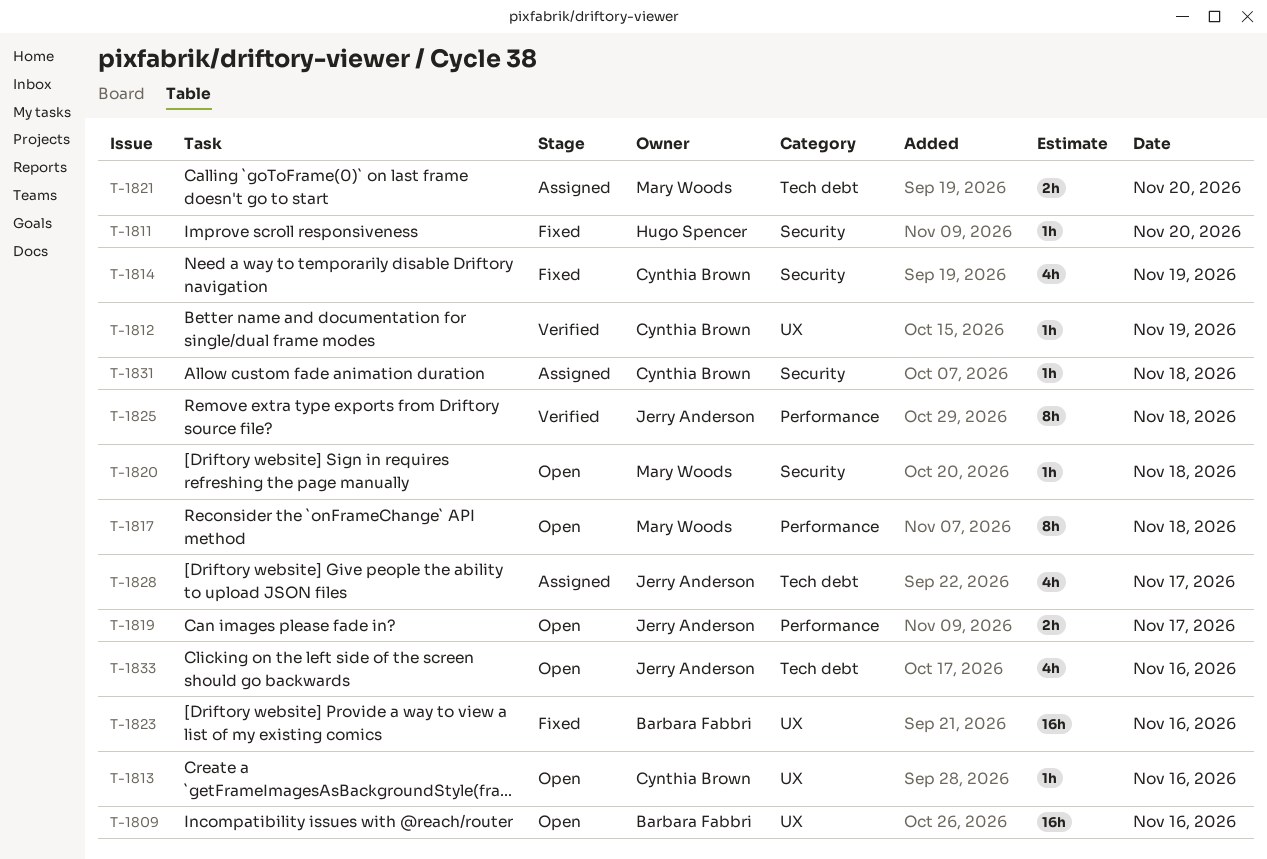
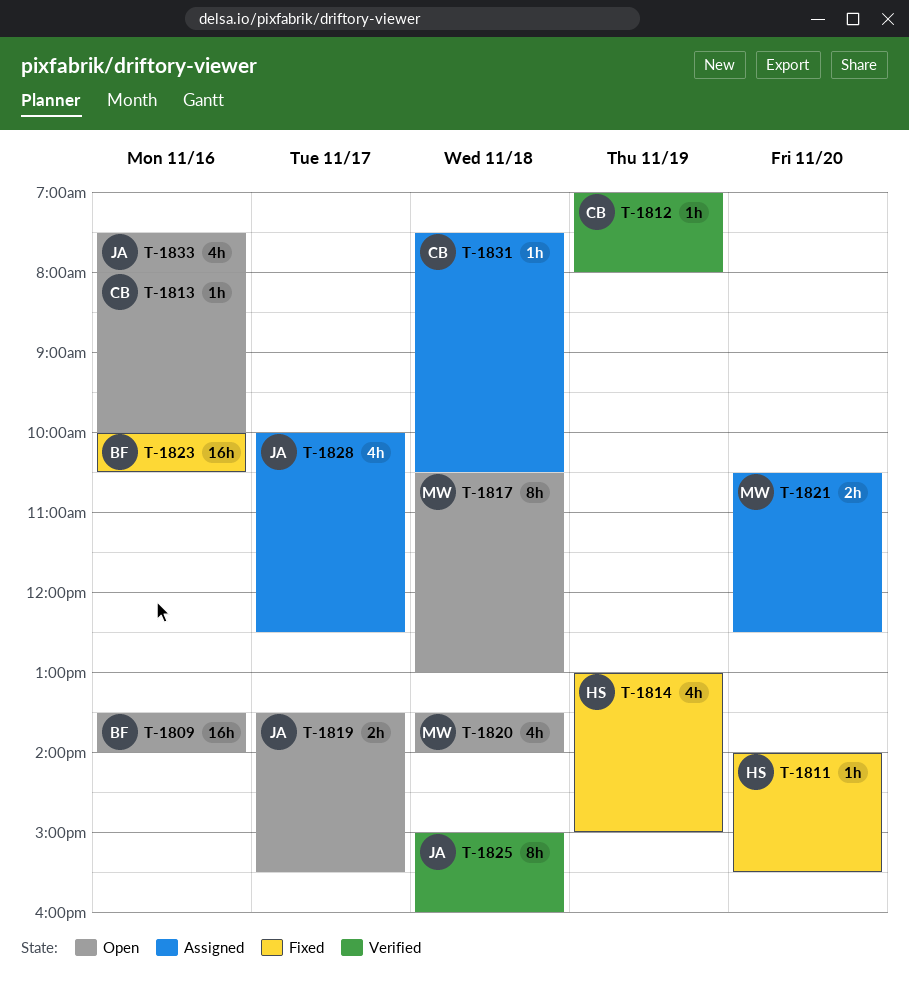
T-1814, owner: Cynthia Brown -> Hugo Spencer
T-1820, estimate: 1h -> 4h

